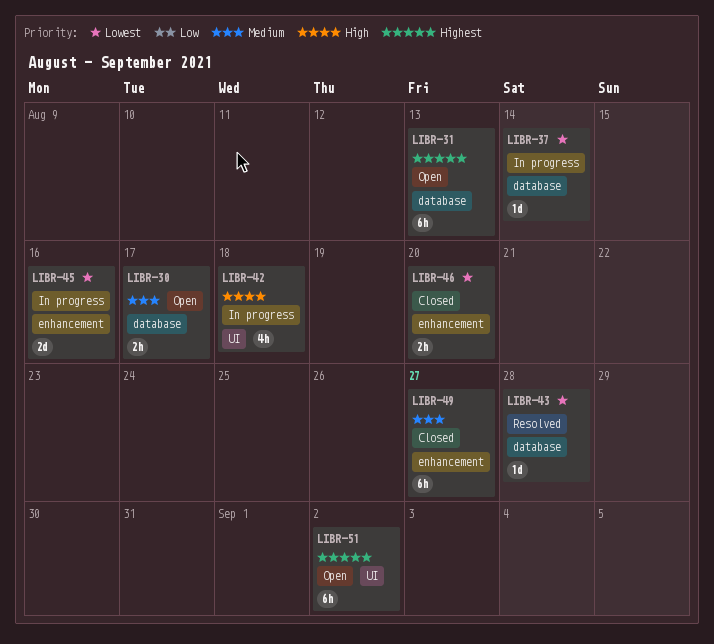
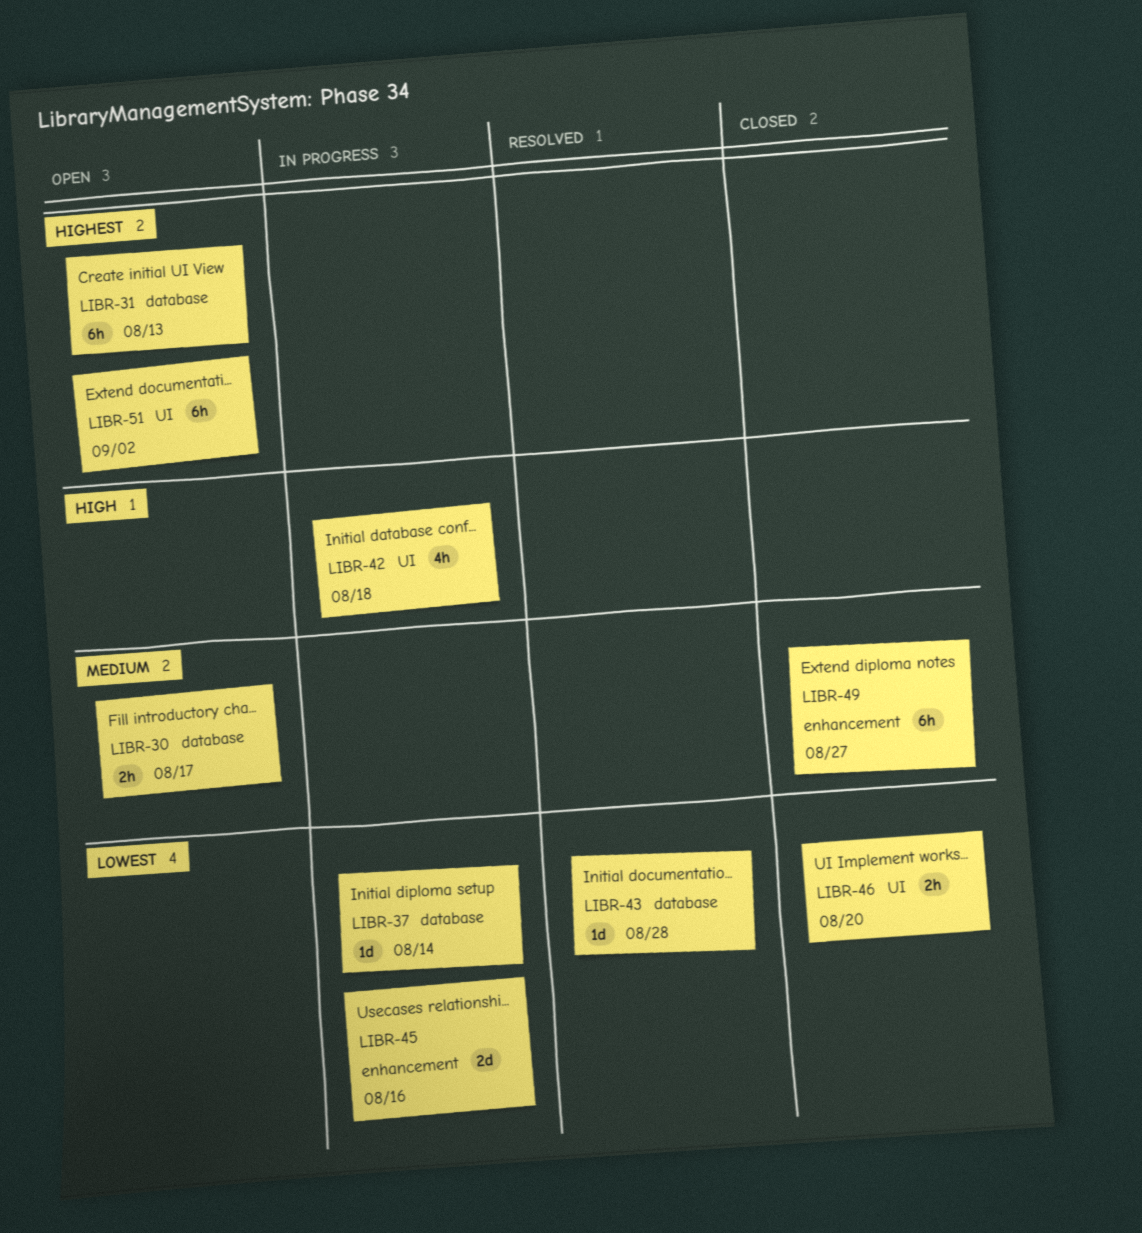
LIBR-46, label: enhancement -> UI

